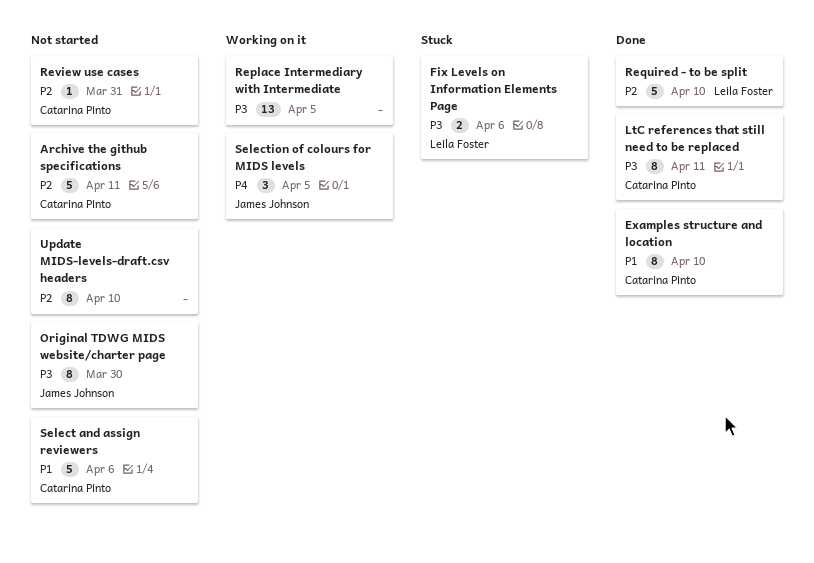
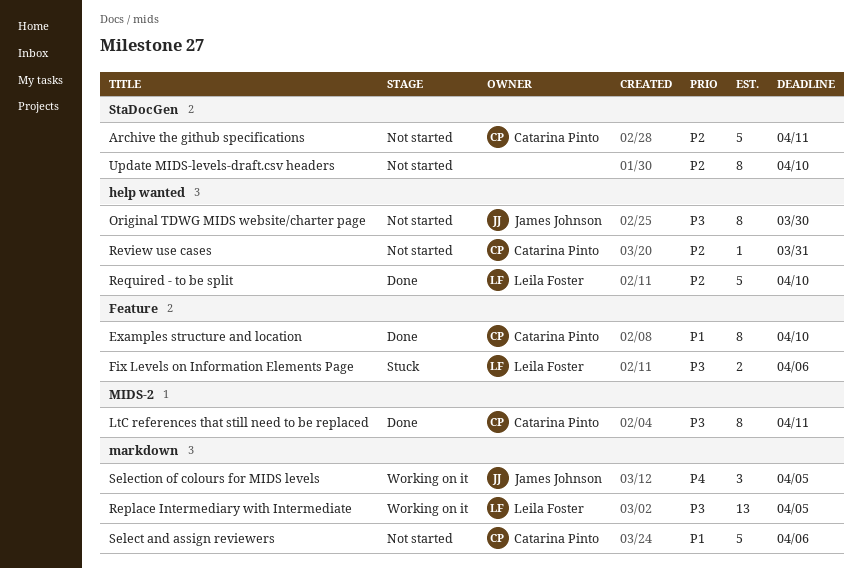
Replace Intermediary with Intermediate, owner: none -> Leila Foster

